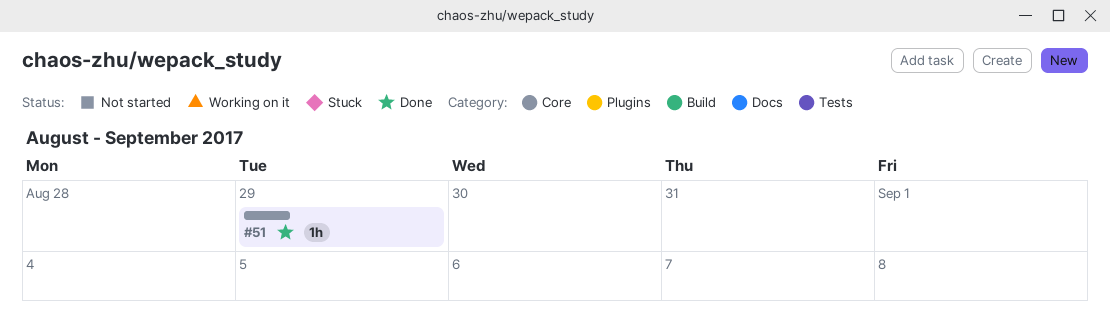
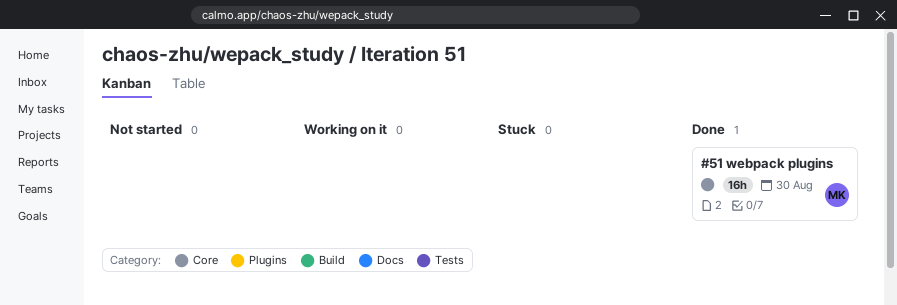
#51, estimate: 1h -> 16h
#51, due: Aug 29 -> Aug 30

